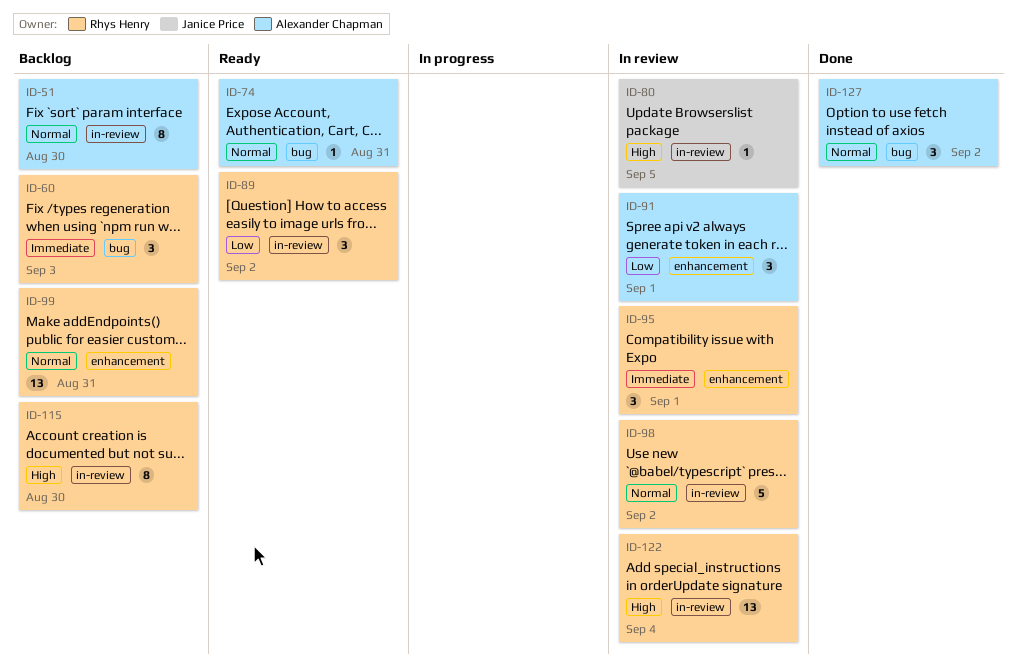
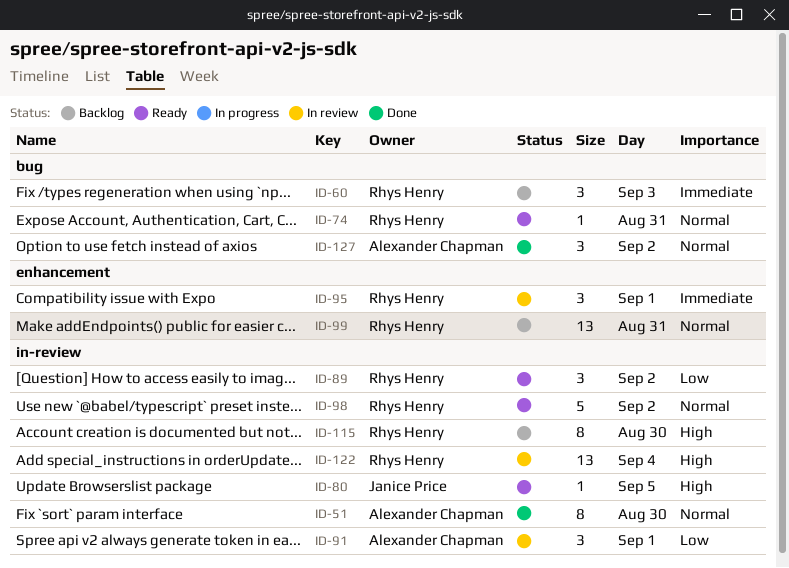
ID-51, status: Backlog -> Done
ID-74, owner: Alexander Chapman -> Rhys Henry
ID-80, status: In review -> Ready
ID-91, label: enhancement -> in-review
ID-98, status: In review -> Ready

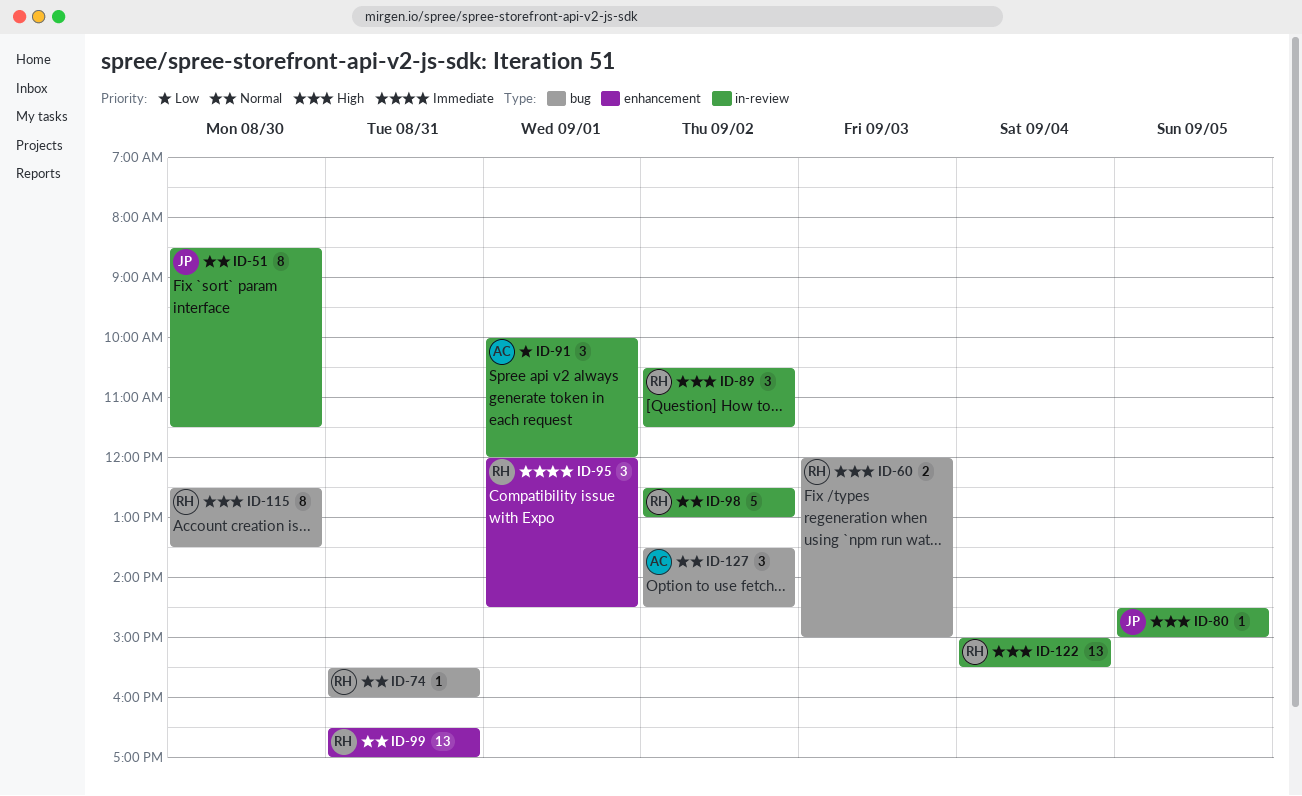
ID-51, owner: Alexander Chapman -> Janice Price
ID-60, priority: Immediate -> High
ID-60, estimate: 3 -> 2
ID-89, priority: Low -> High
ID-115, label: in-review -> bug

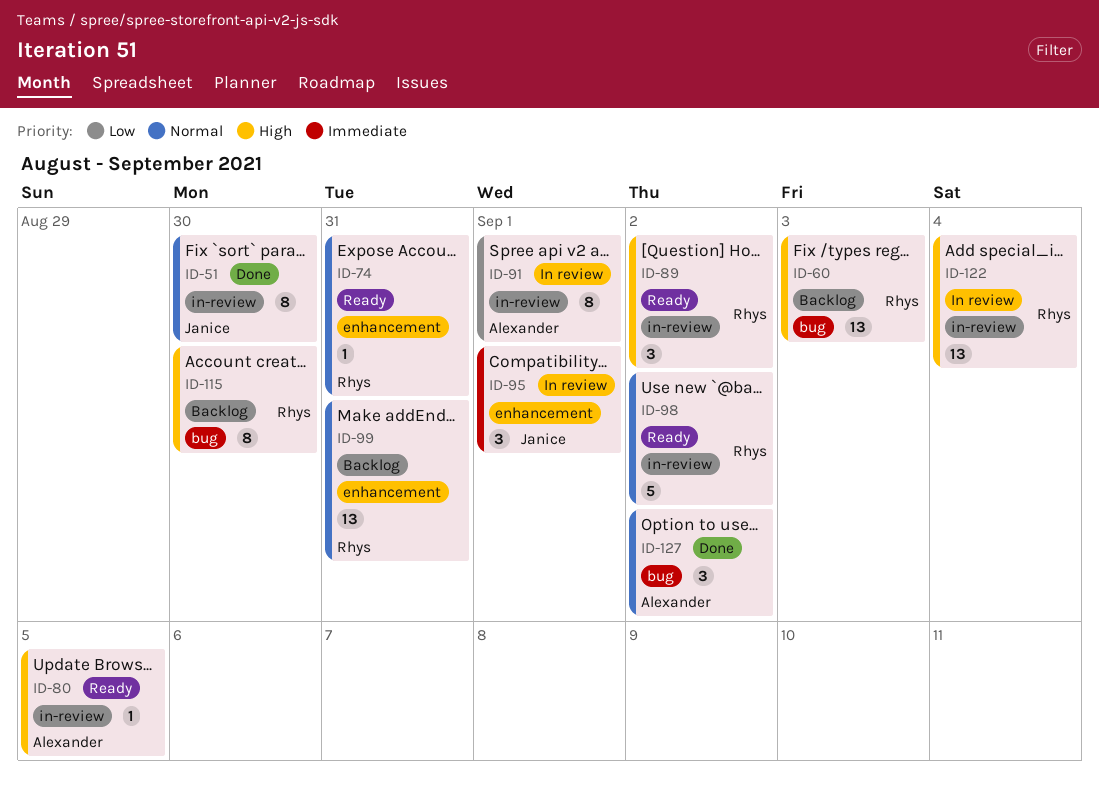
ID-60, estimate: 2 -> 13
ID-74, label: bug -> enhancement
ID-80, owner: Janice -> Alexander
ID-91, estimate: 3 -> 8
ID-95, owner: Rhys -> Janice

